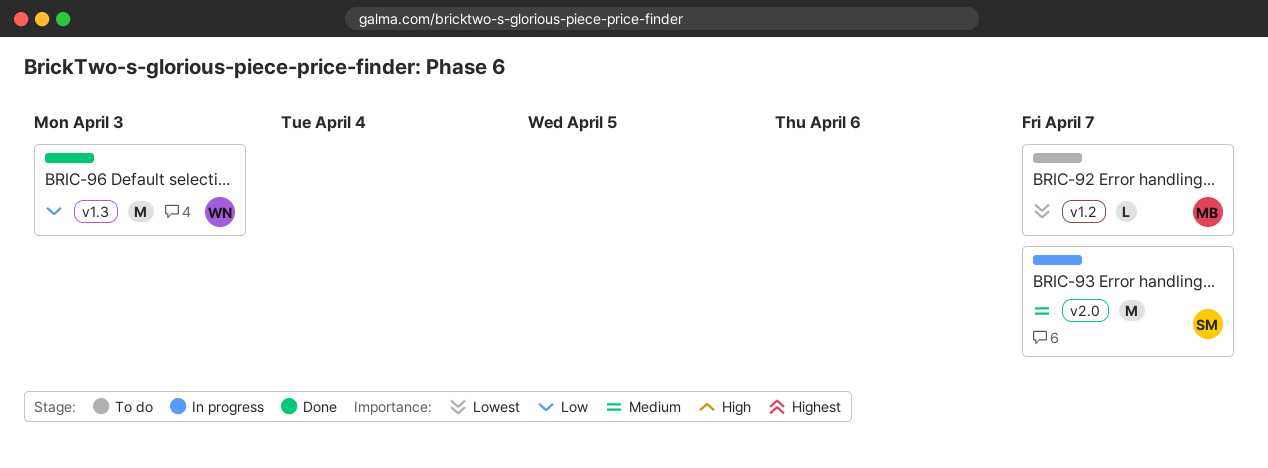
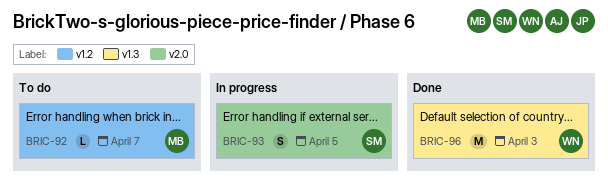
BRIC-93, estimate: M -> S
BRIC-93, due: Apr 7 -> Apr 5

